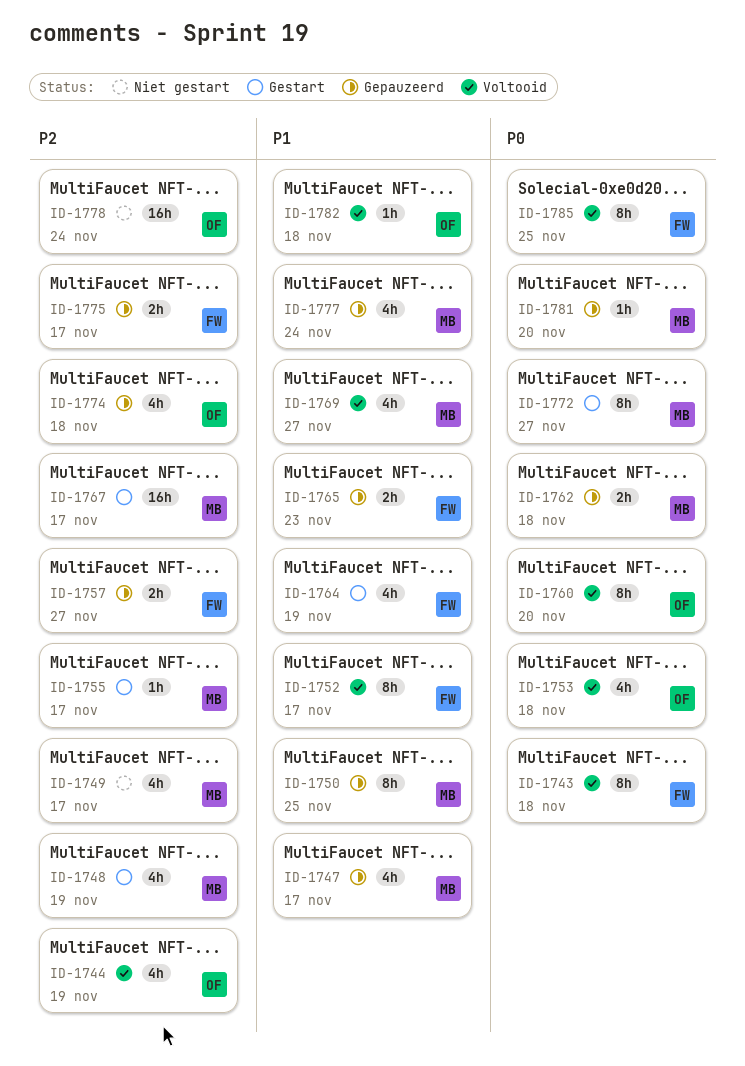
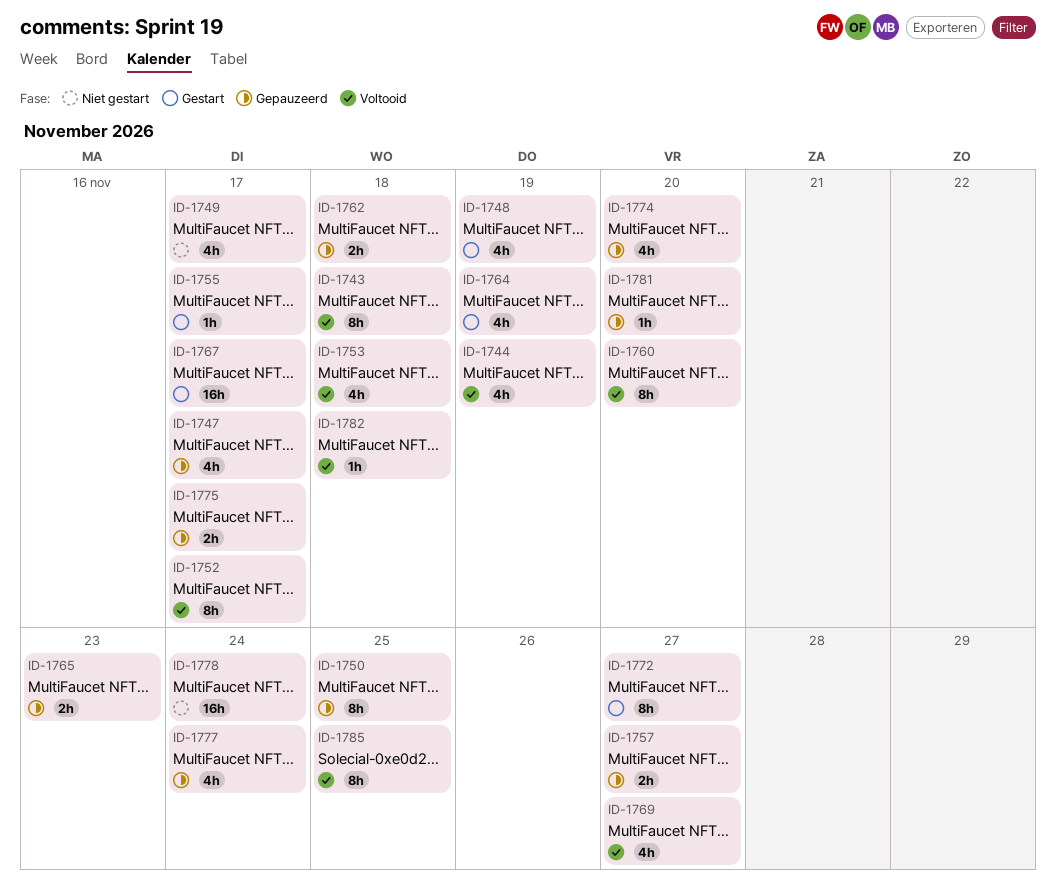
ID-1774, due: Nov 18 -> Nov 20

